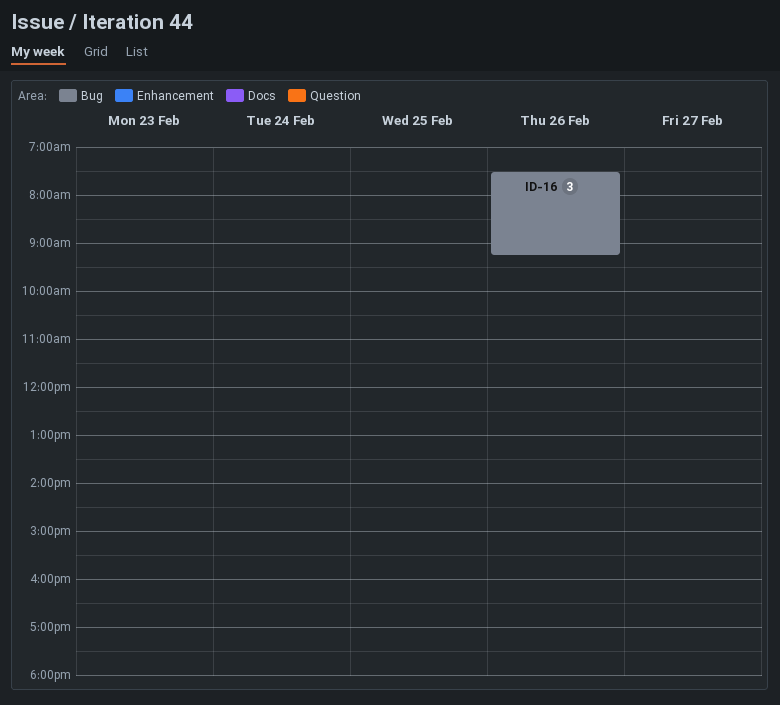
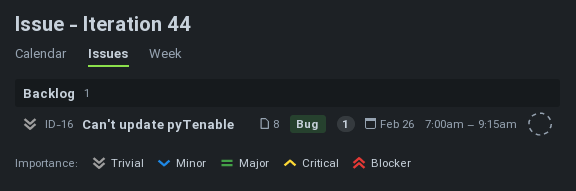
ID-16, estimate: 3 -> 1
ID-16, begins: 07:30 -> 07:00

